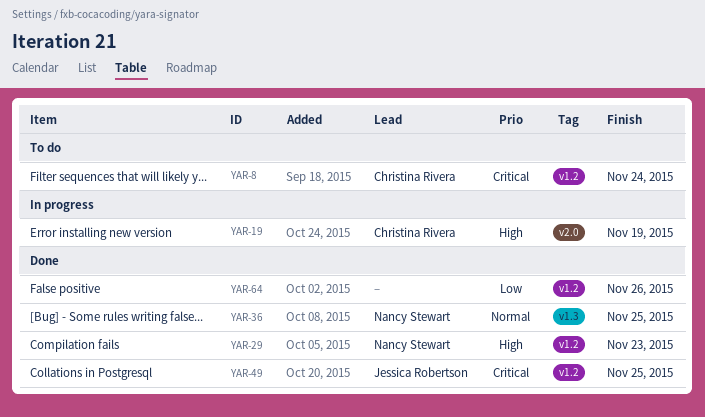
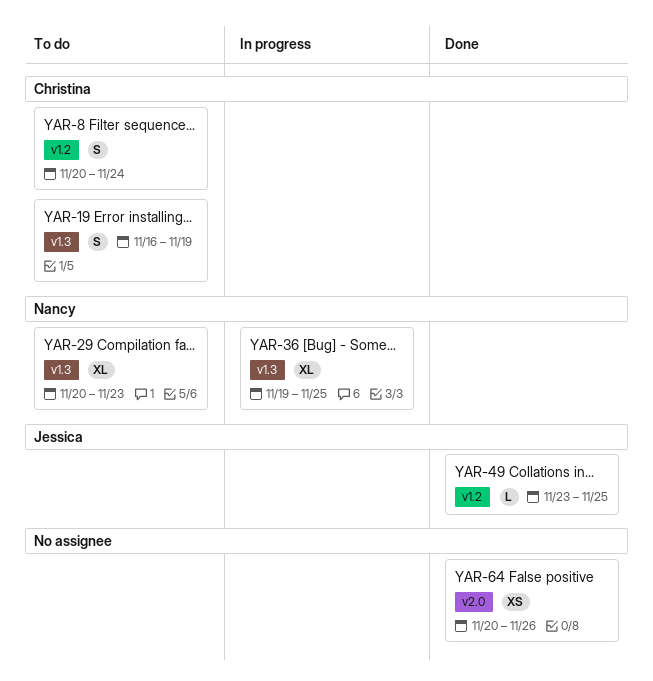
YAR-19, status: In progress -> To do
YAR-19, label: v2.0 -> v1.3
YAR-29, status: Done -> To do
YAR-29, label: v1.2 -> v1.3
YAR-36, status: Done -> In progress
YAR-64, label: v1.2 -> v2.0

